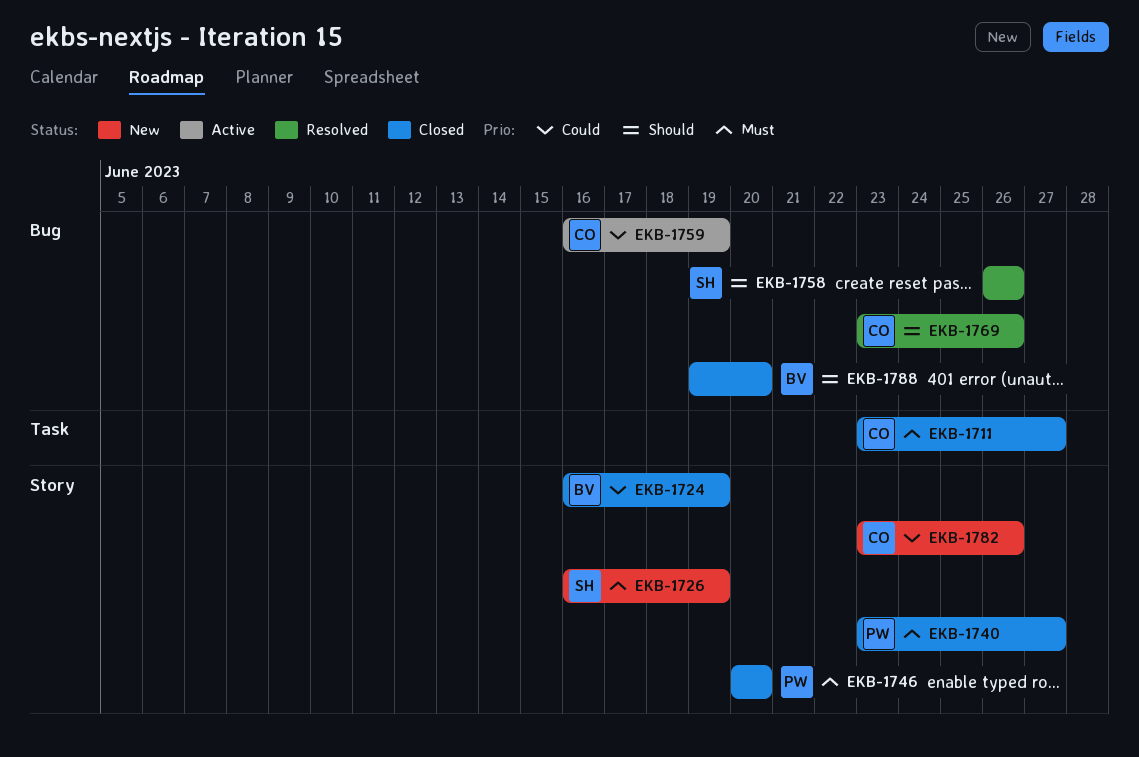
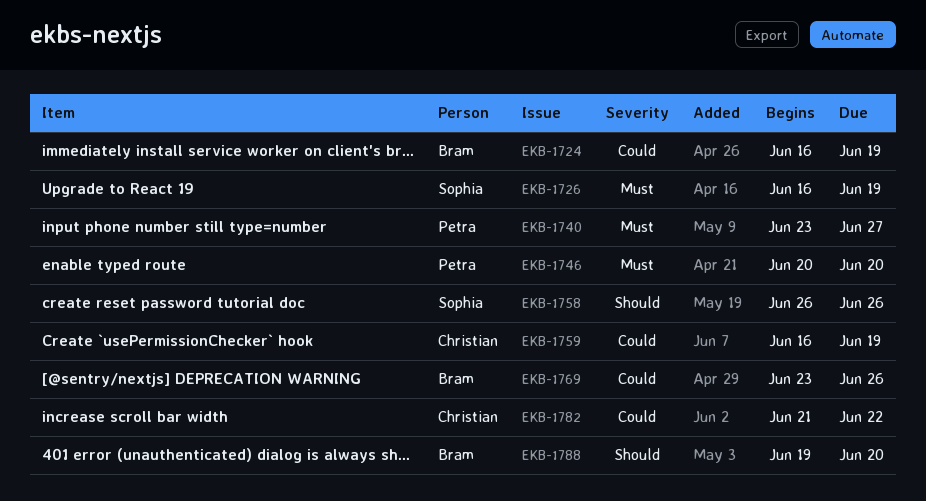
EKB-1711: present -> none
EKB-1769, owner: Christian -> Bram
EKB-1769, priority: Should -> Could
EKB-1782, start: Jun 23 -> Jun 21
EKB-1782, due: Jun 26 -> Jun 22

